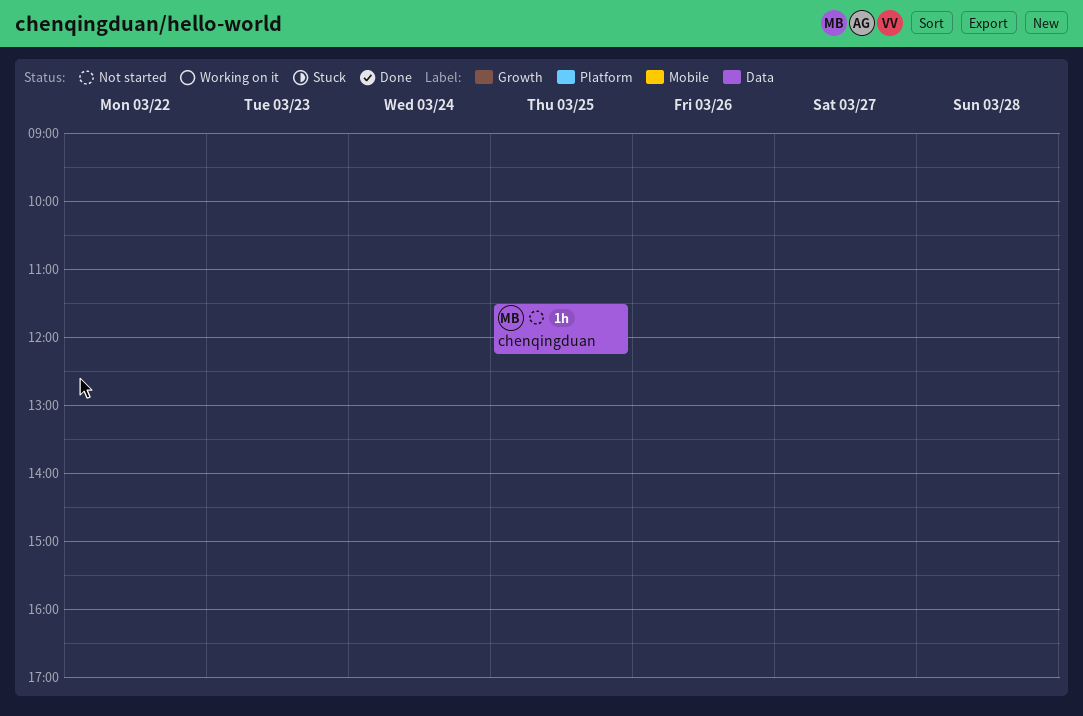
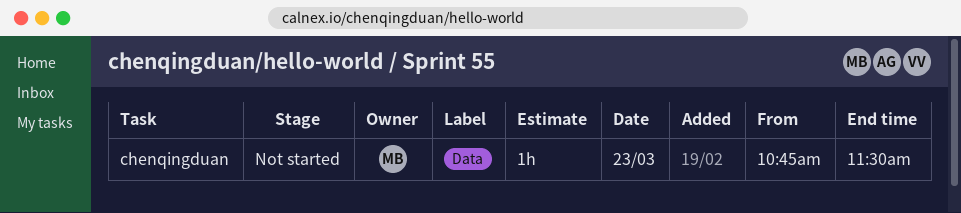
chenqingduan, day: Mar 25 -> Mar 23
chenqingduan, begins: 11:30 -> 10:45
chenqingduan, ends: 12:15 -> 11:30

